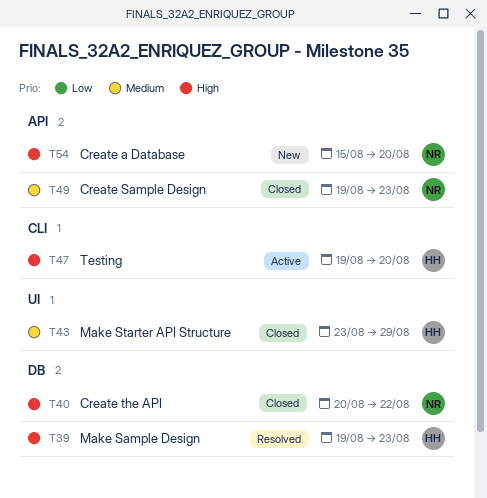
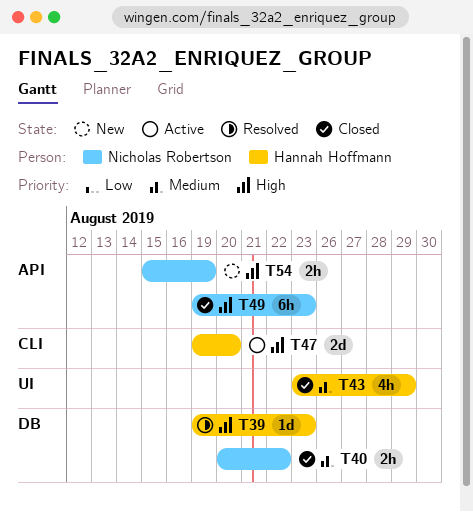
T40, priority: High -> Medium
T49, priority: Medium -> High
T54, due: Aug 20 -> Aug 19

